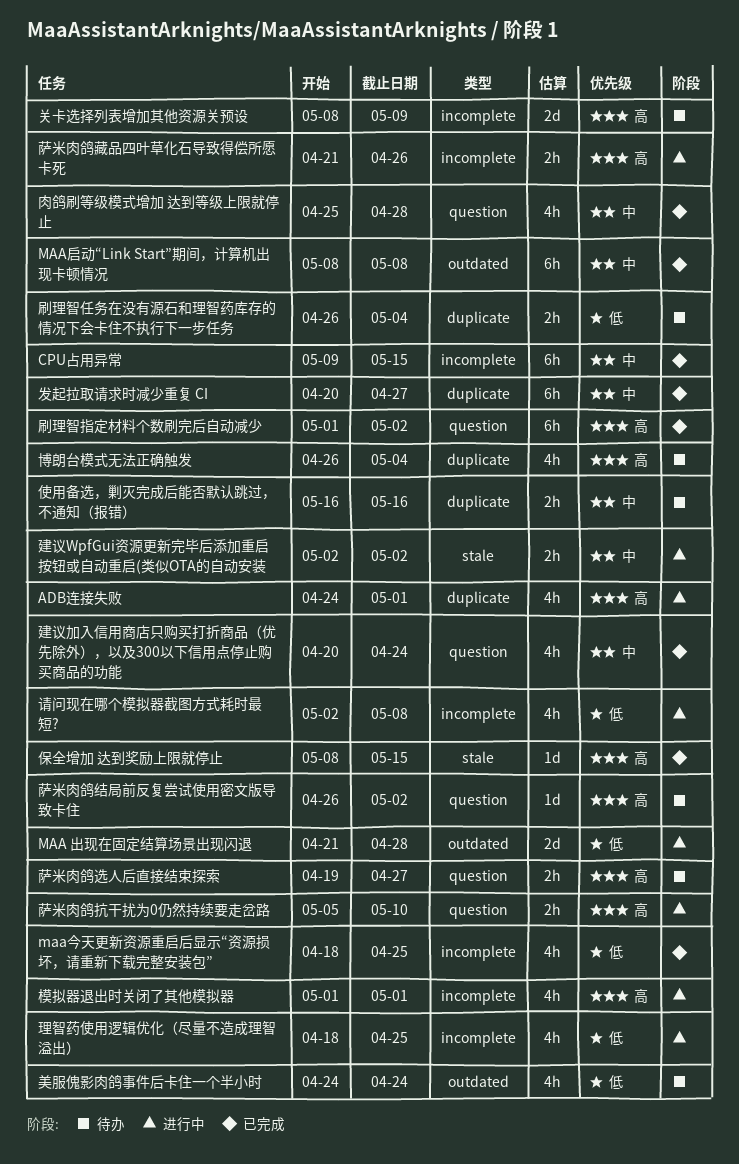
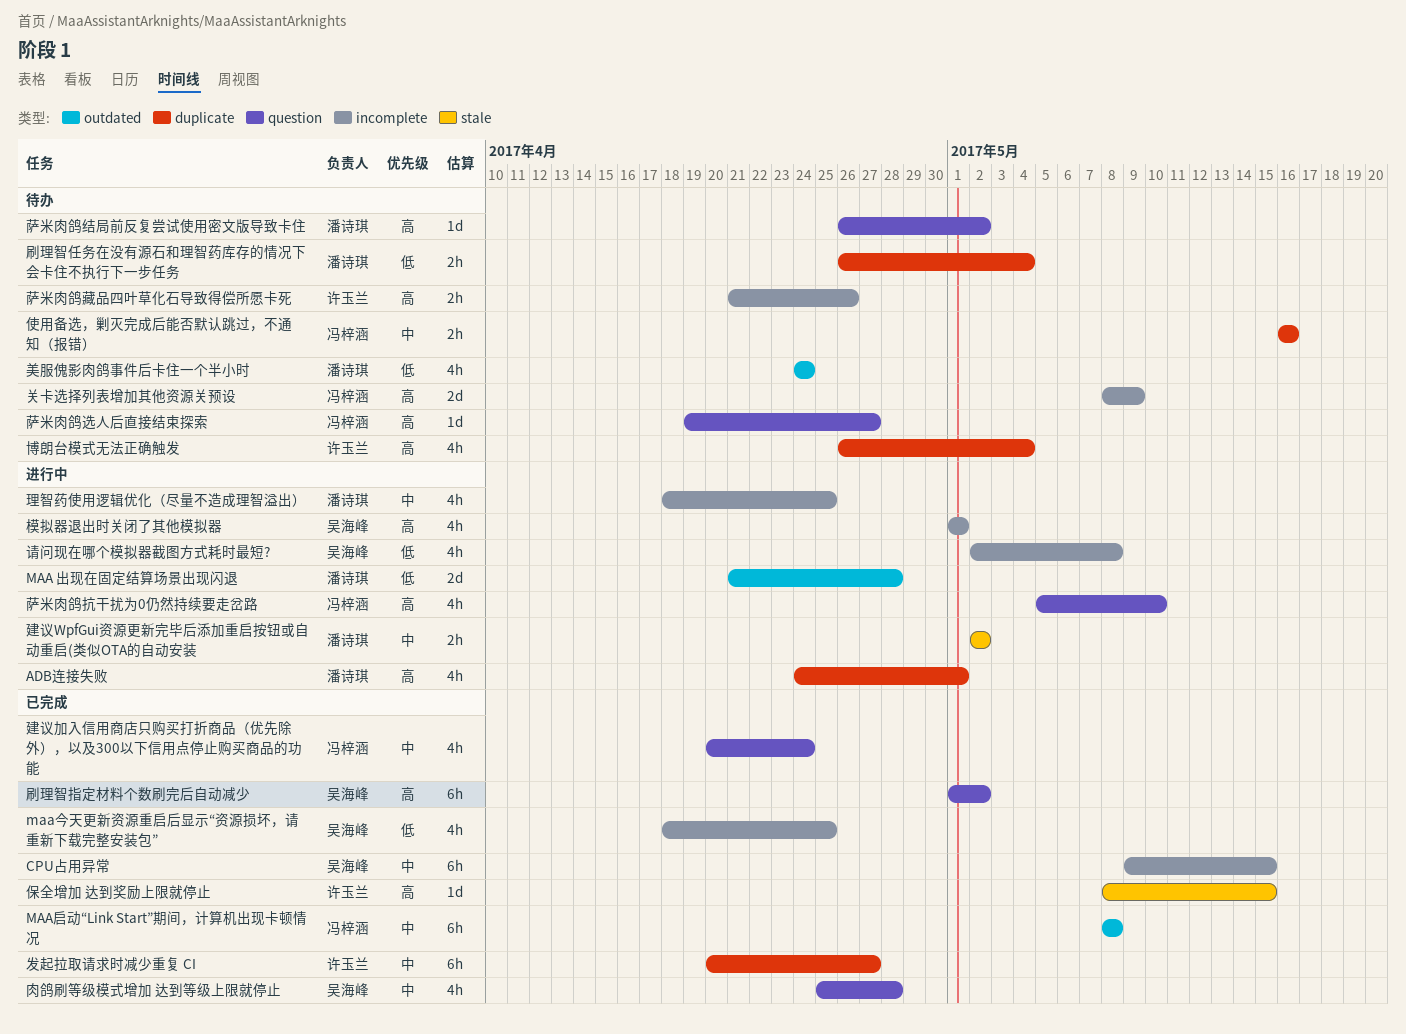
理智药使用逻辑优化（尽量不造成理智溢出）, priority: 低 -> 中
萨米肉鸽抗干扰为0仍然持续要走岔路, estimate: 2h -> 4h
萨米肉鸽藏品四叶草化石导致得偿所愿卡死, status: 进行中 -> 待办
萨米肉鸽选人后直接结束探索, estimate: 2h -> 1d

